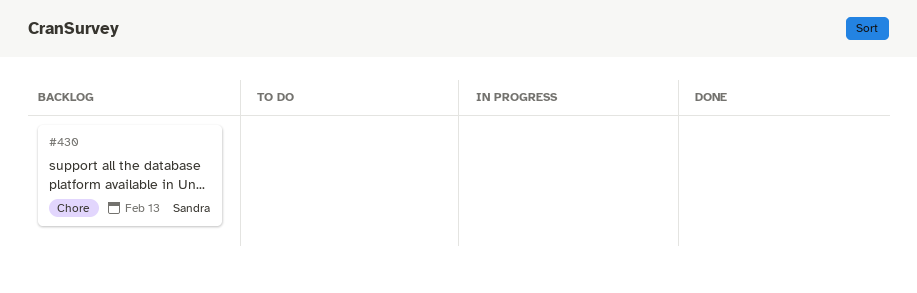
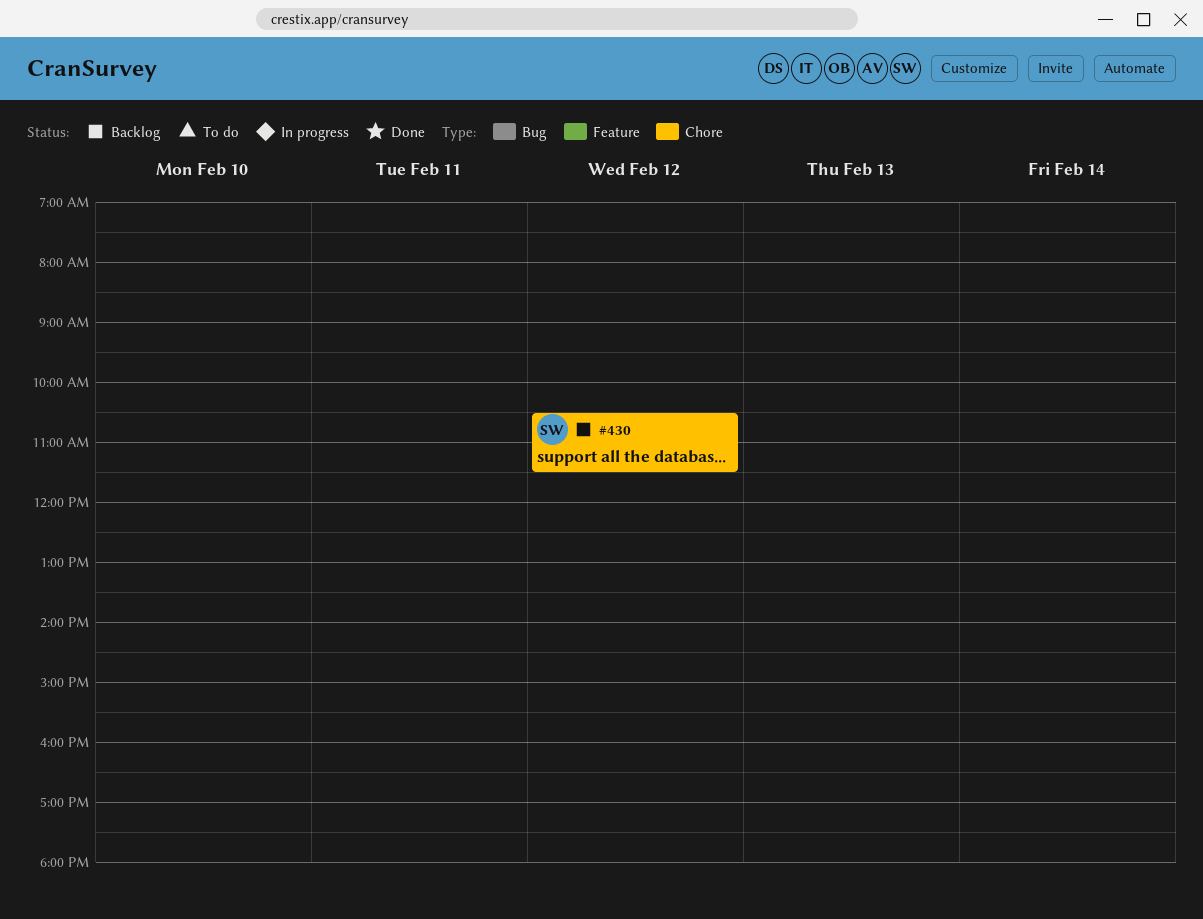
#430, day: Feb 13 -> Feb 12

